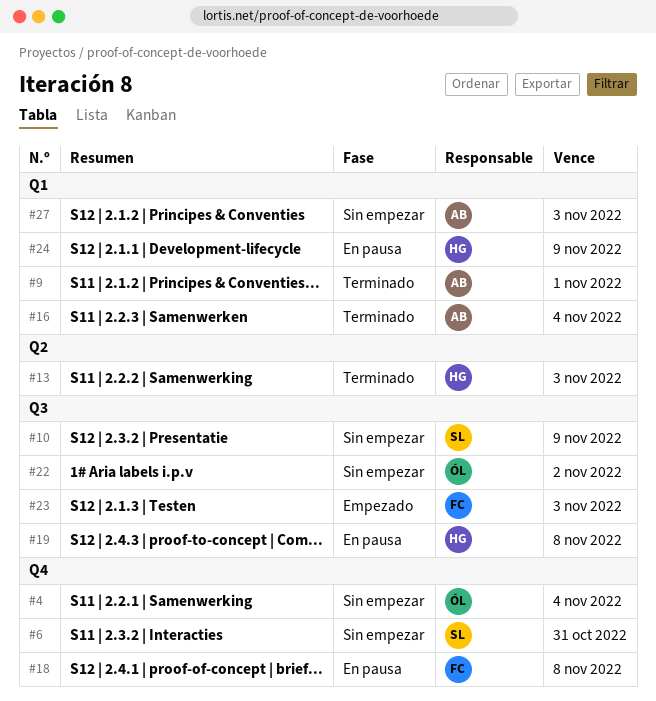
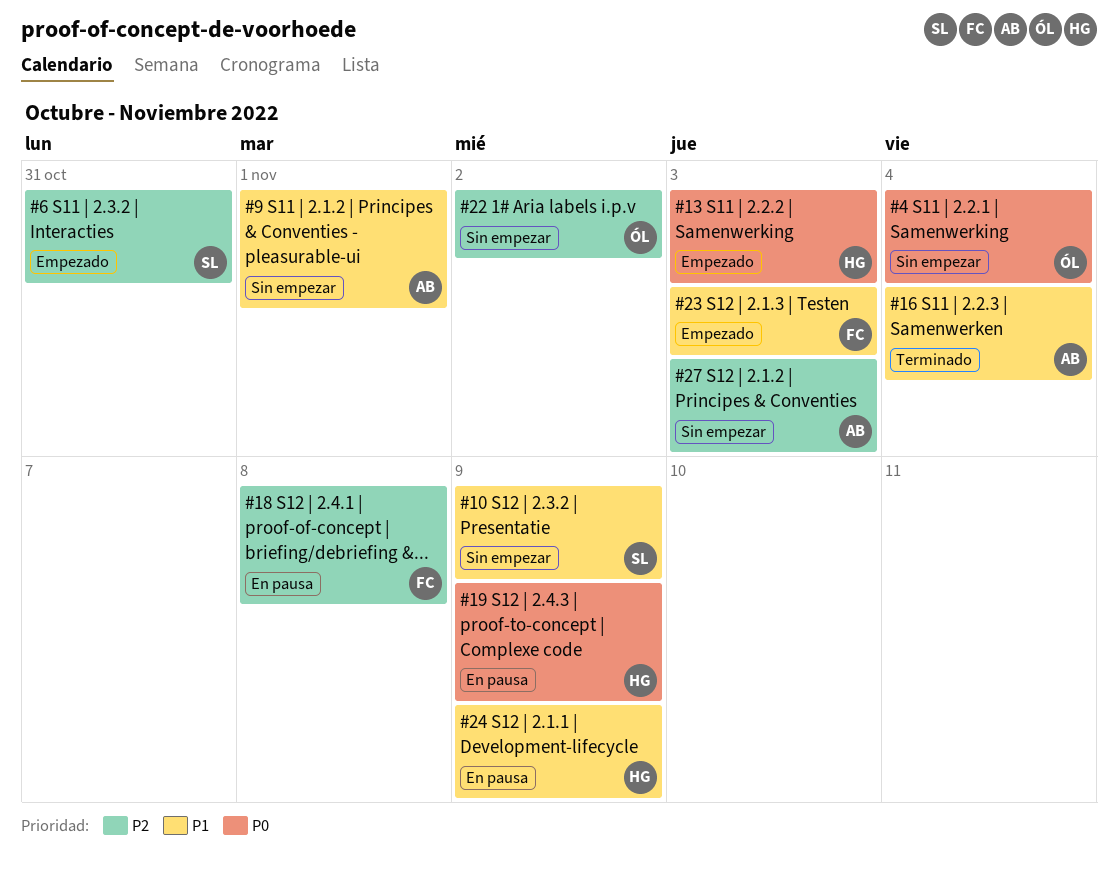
#6, status: Sin empezar -> Empezado
#9, status: Terminado -> Sin empezar
#13, status: Terminado -> Empezado
#19, due: Nov 8 -> Nov 9

